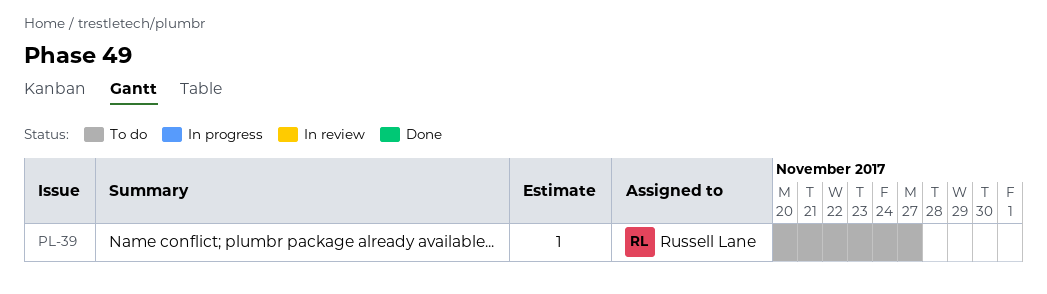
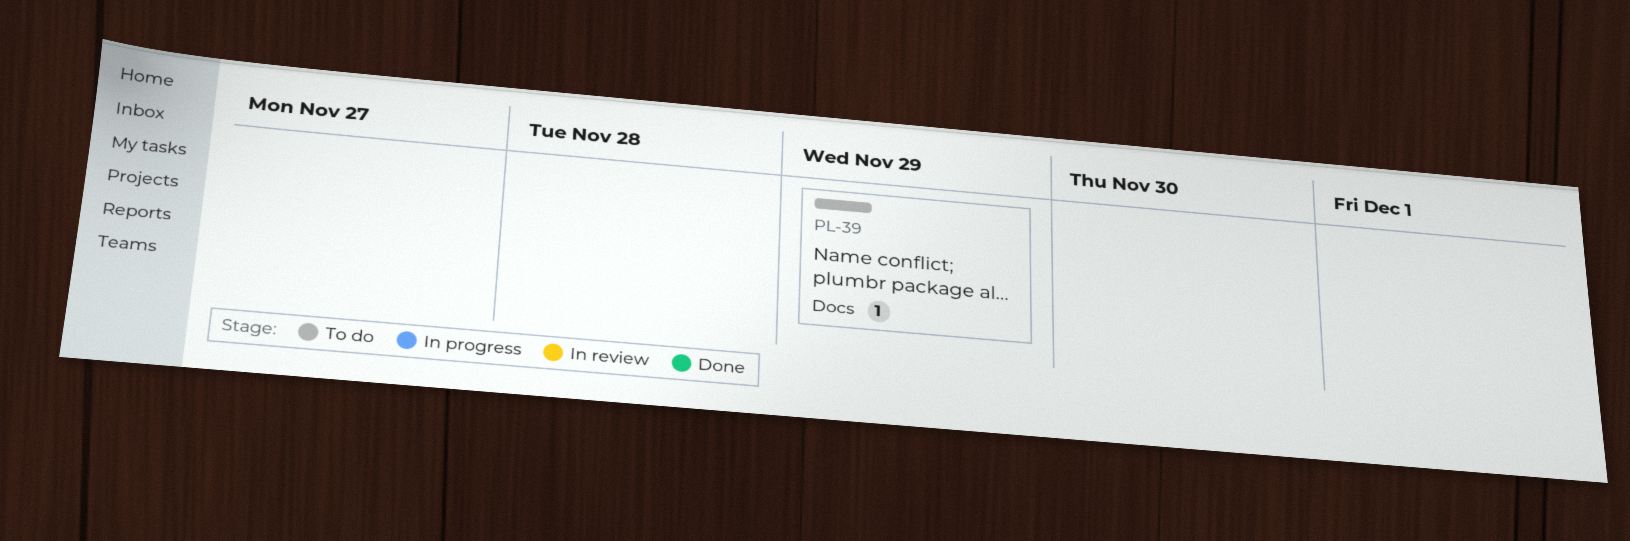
PL-39, due: Nov 27 -> Nov 29

